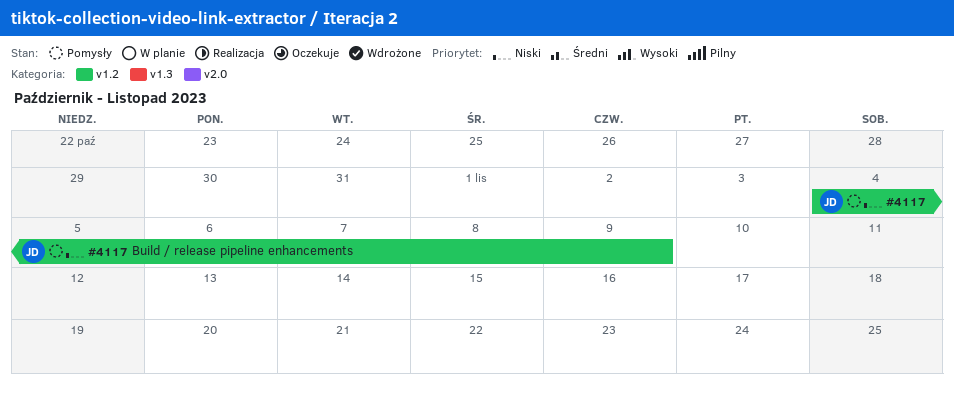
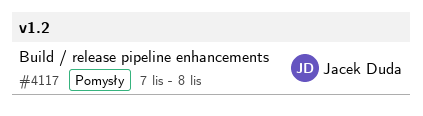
#4117, start: Nov 4 -> Nov 7
#4117, due: Nov 9 -> Nov 8

